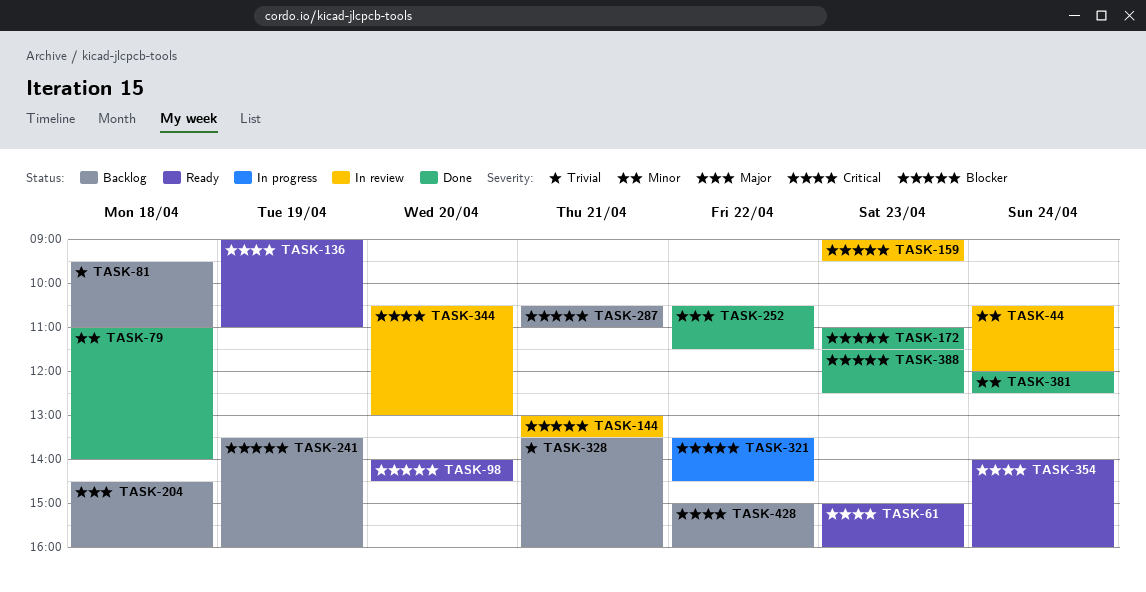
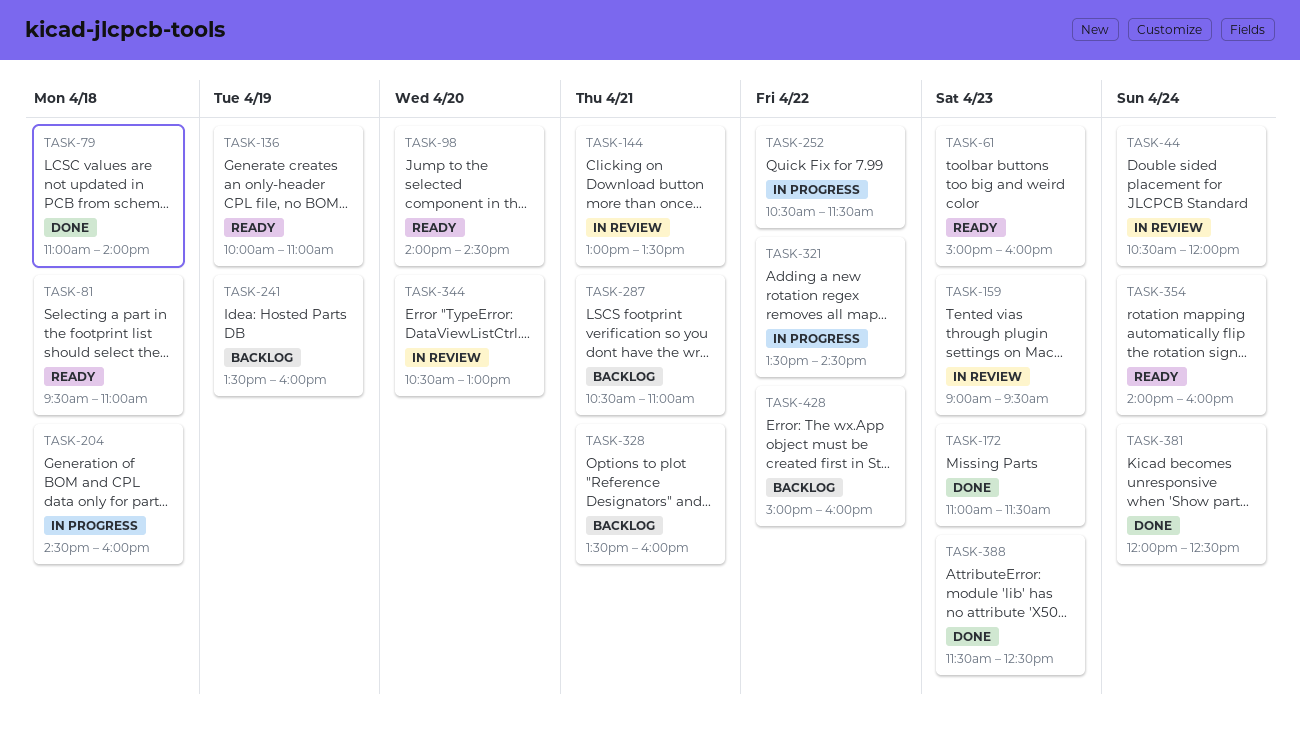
TASK-81, status: Backlog -> Ready
TASK-136, begins: 09:00 -> 10:00
TASK-204, status: Backlog -> In progress
TASK-252, status: Done -> In progress

